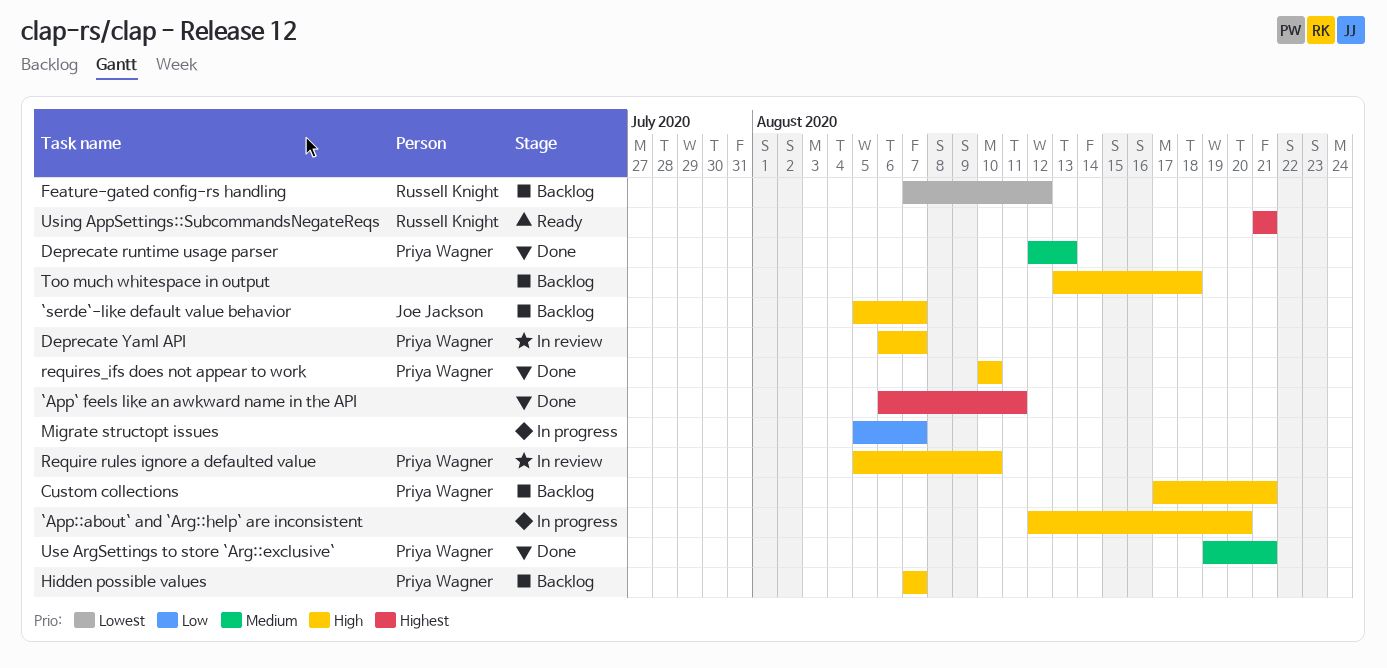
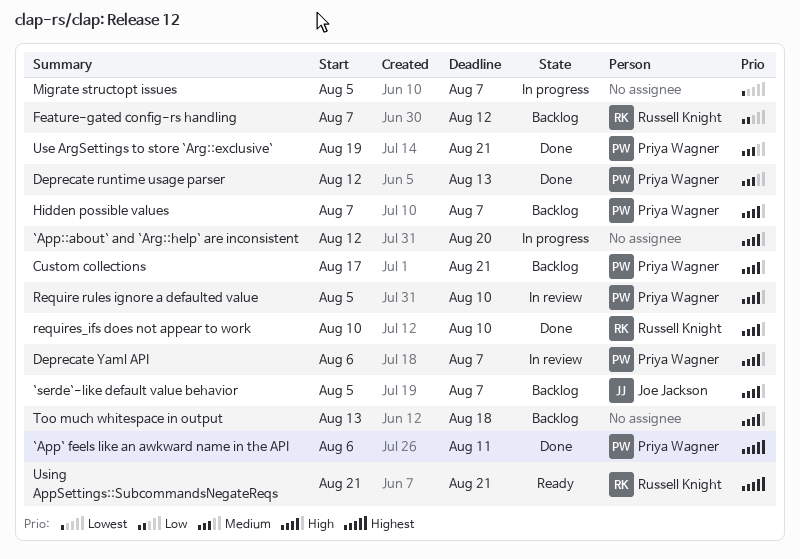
`App` feels like an awkward name in the API, owner: none -> Priya Wagner
Feature-gated config-rs handling, priority: Lowest -> Low
Migrate structopt issues, priority: Low -> Lowest
requires_ifs does not appear to work, owner: Priya Wagner -> Russell Knight

